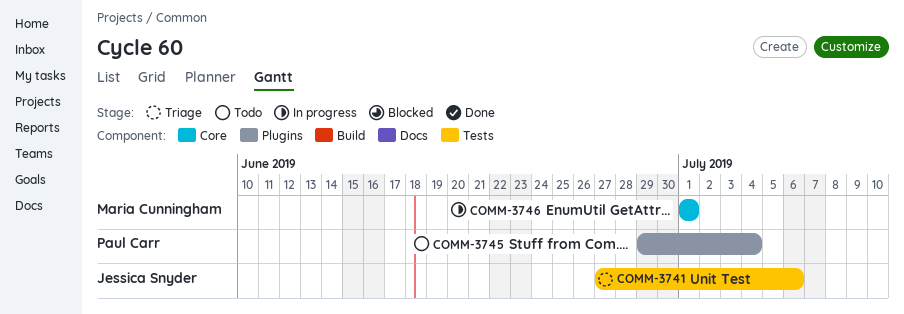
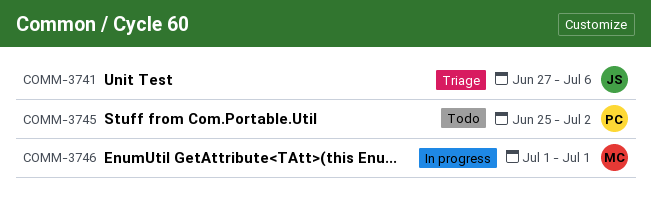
COMM-3745, start: Jun 29 -> Jun 25
COMM-3745, due: Jul 4 -> Jul 2

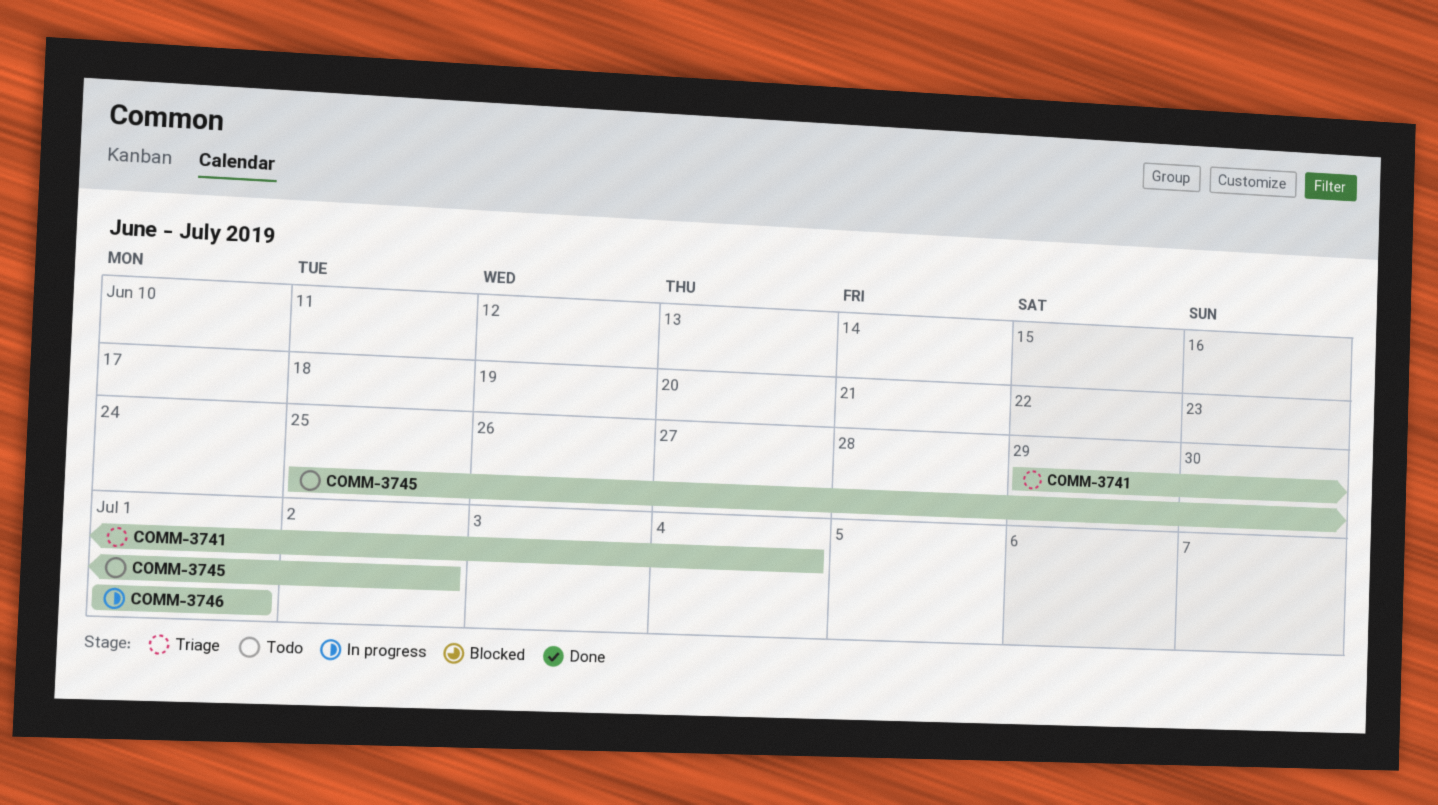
COMM-3741, start: Jun 27 -> Jun 29
COMM-3741, due: Jul 6 -> Jul 4

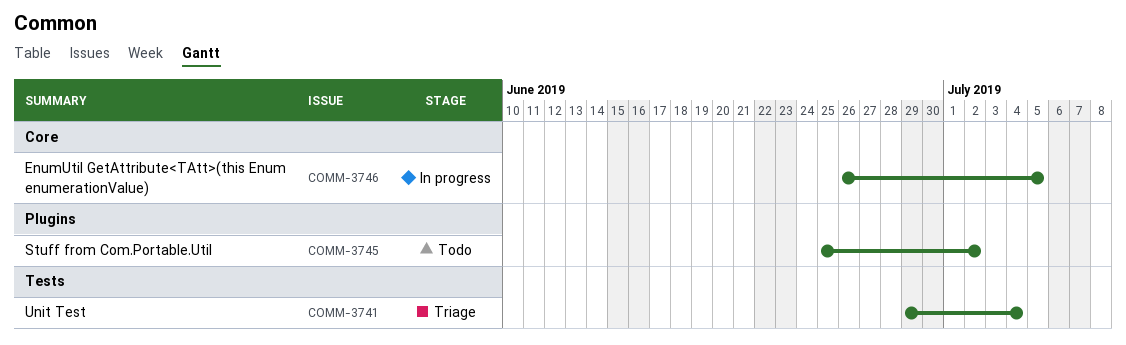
COMM-3746, start: Jul 1 -> Jun 26
COMM-3746, due: Jul 1 -> Jul 5

